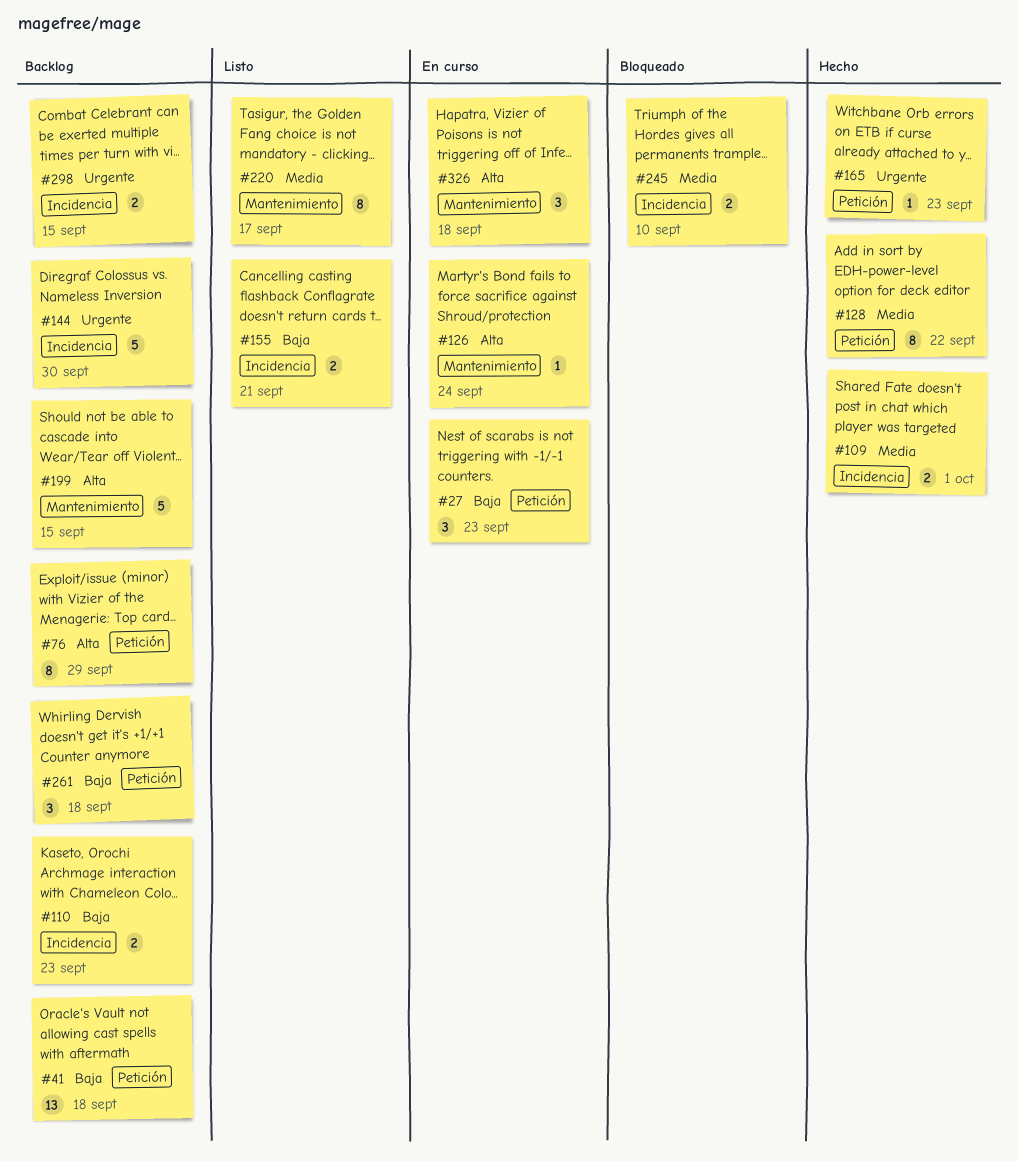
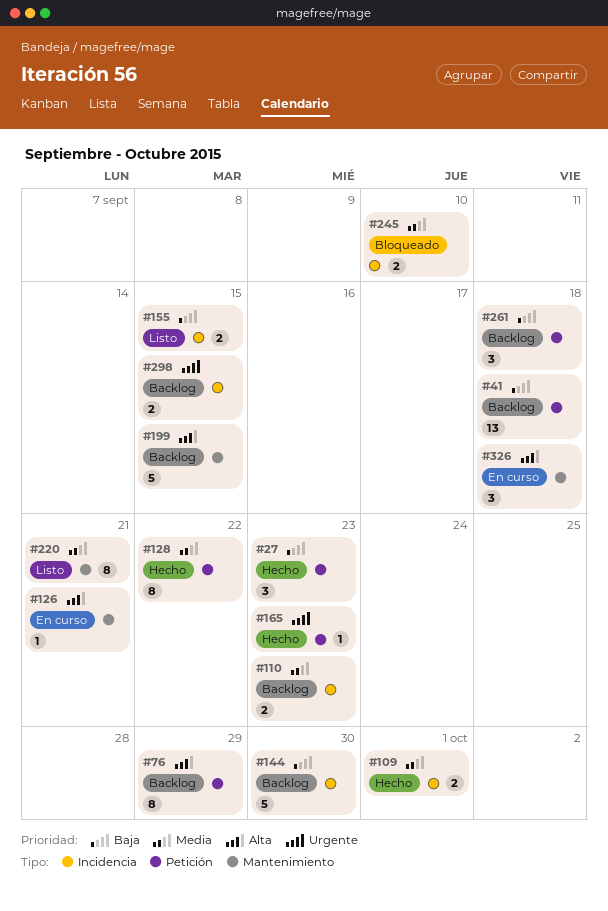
#27, status: En curso -> Hecho
#110, priority: Baja -> Media
#126, due: Sep 24 -> Sep 21
#144, priority: Urgente -> Baja
#155, due: Sep 21 -> Sep 15
#220, due: Sep 17 -> Sep 21

